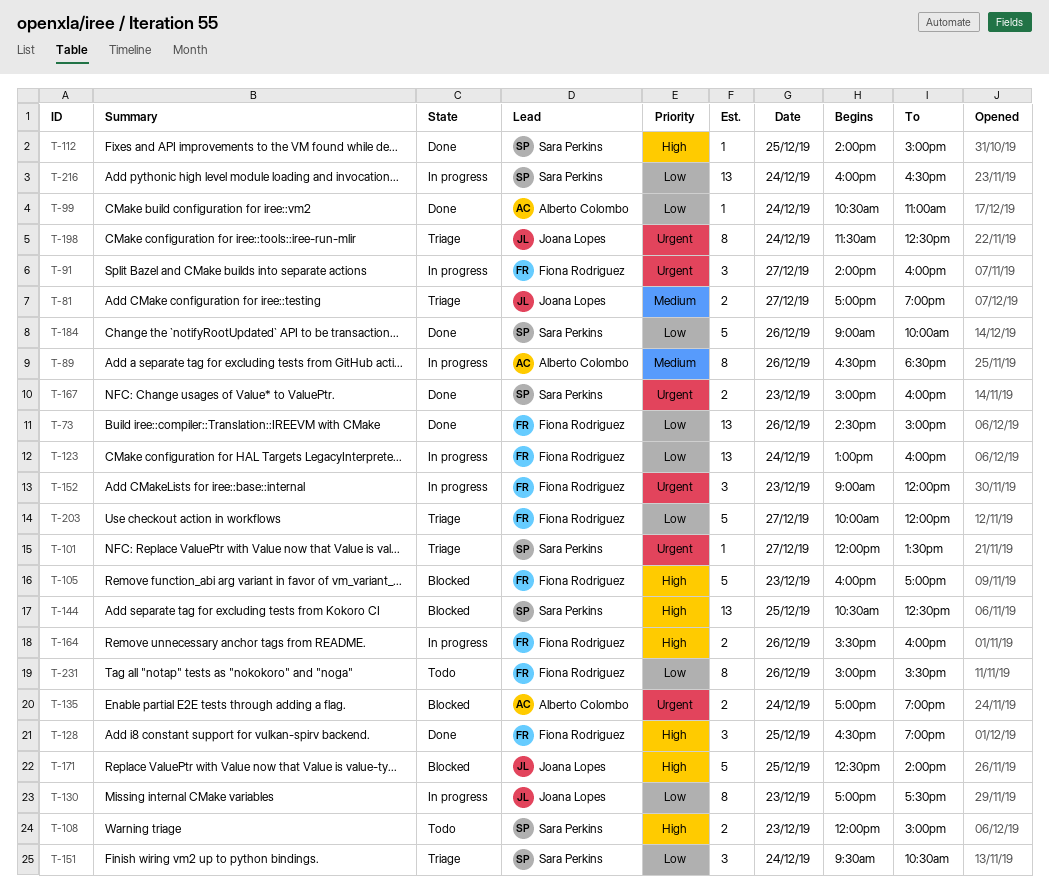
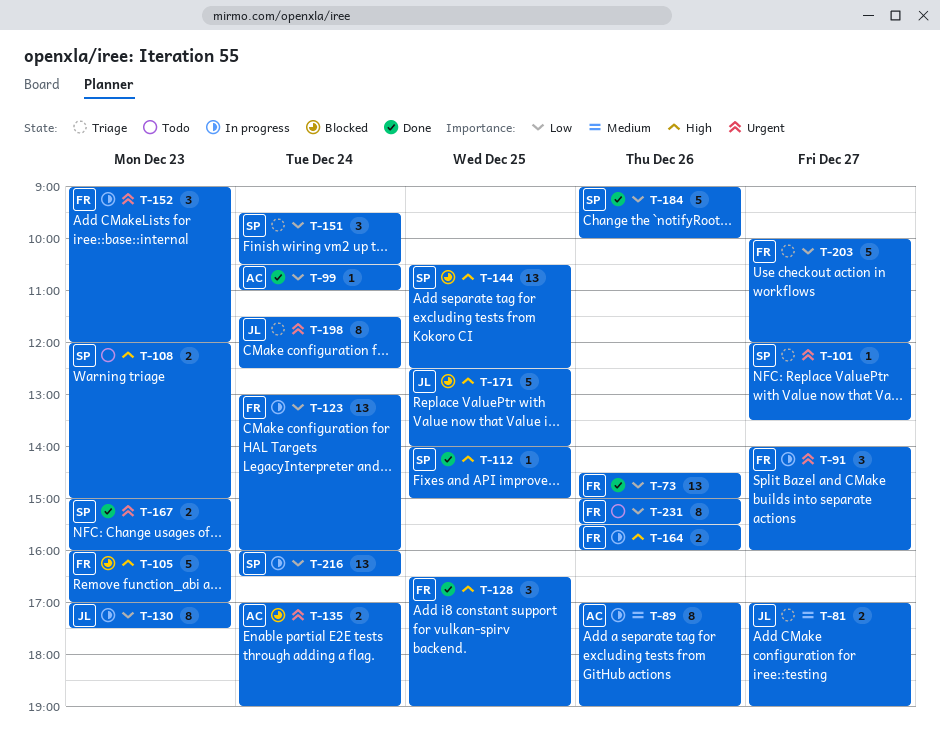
T-89, begins: 16:30 -> 17:00
T-89, ends: 18:30 -> 19:00

